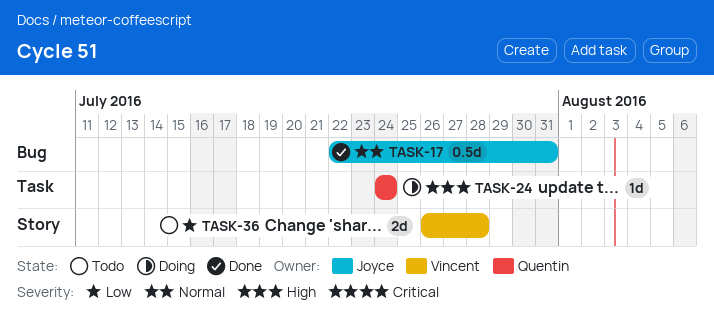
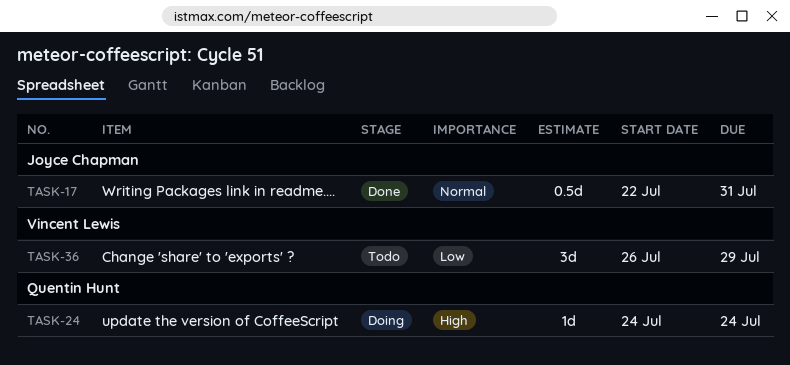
TASK-36, estimate: 2d -> 3d
TASK-36, due: Jul 28 -> Jul 29

